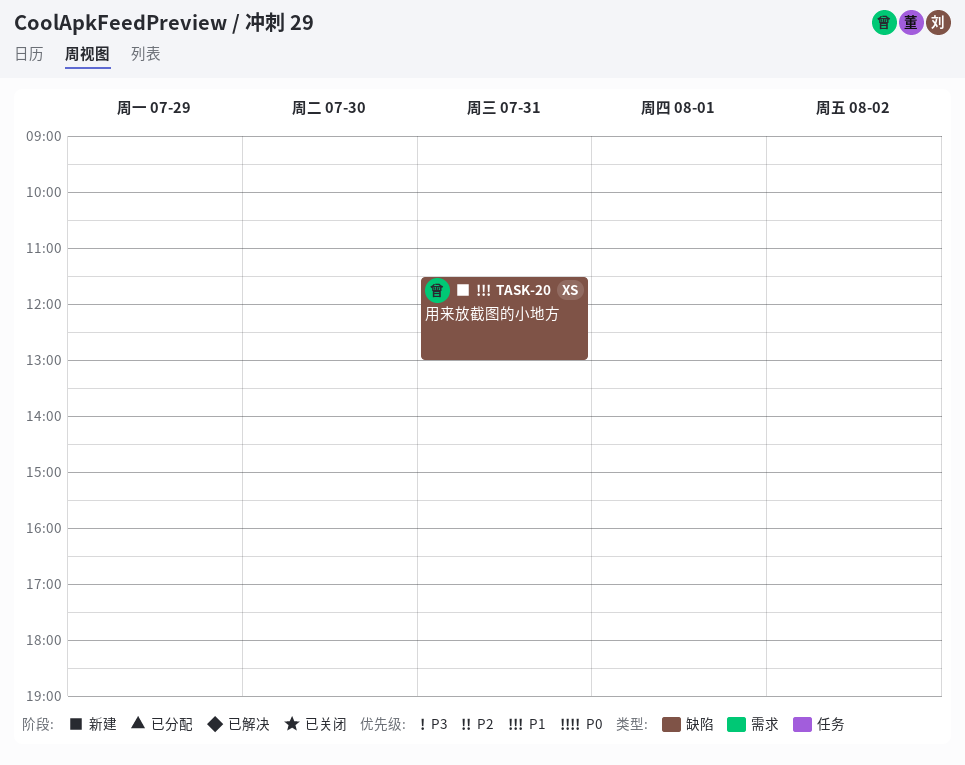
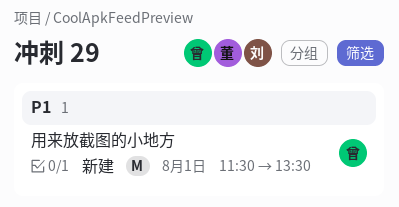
用来放截图的小地方, estimate: XS -> M
用来放截图的小地方, day: Jul 31 -> Aug 1
用来放截图的小地方, ends: 13:00 -> 13:30

